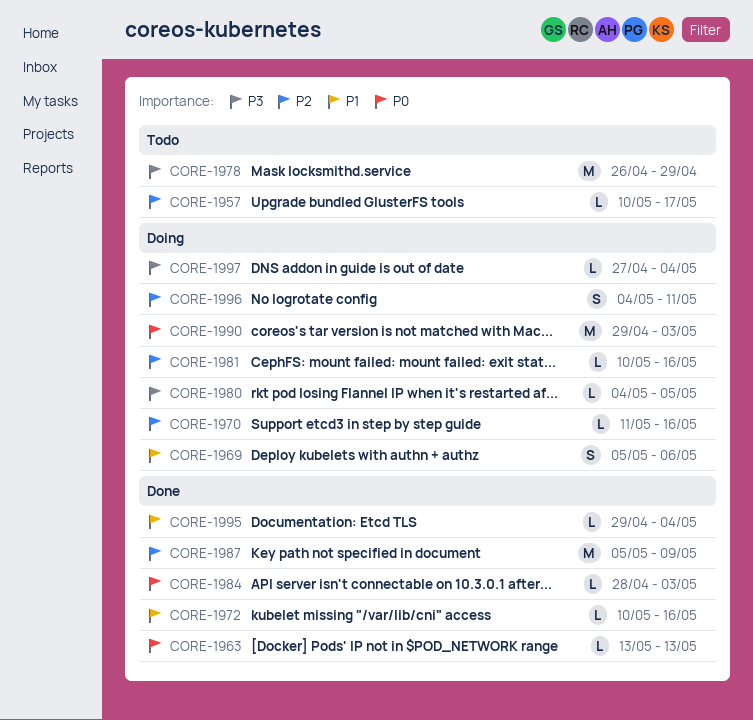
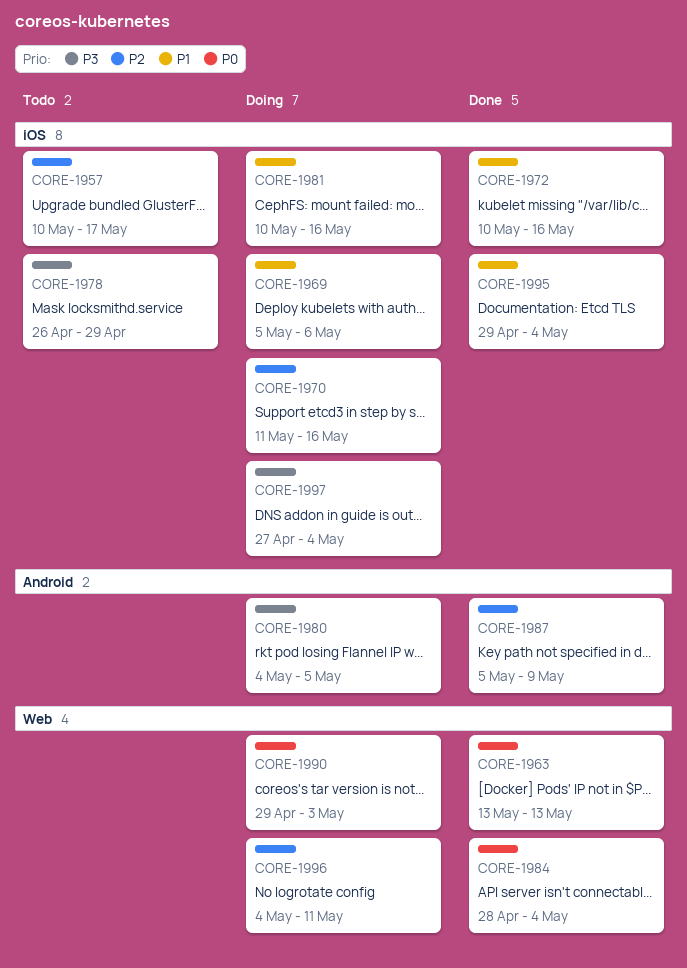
CORE-1981, priority: P2 -> P1
CORE-1984, due: May 3 -> May 4

